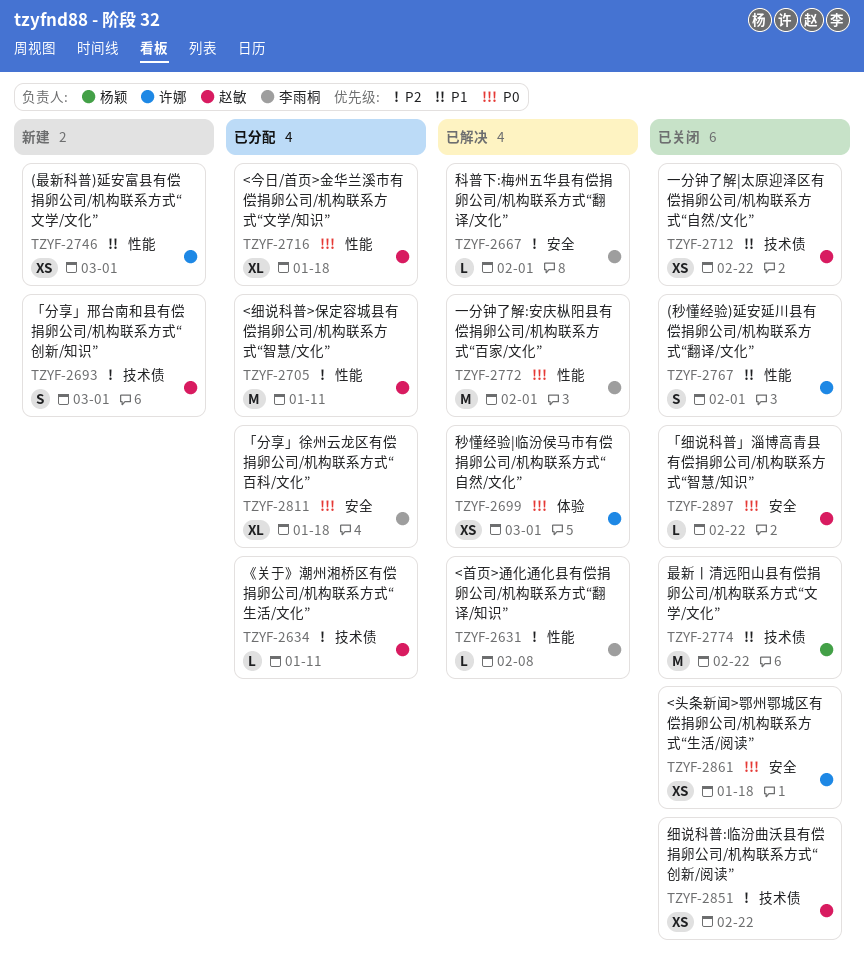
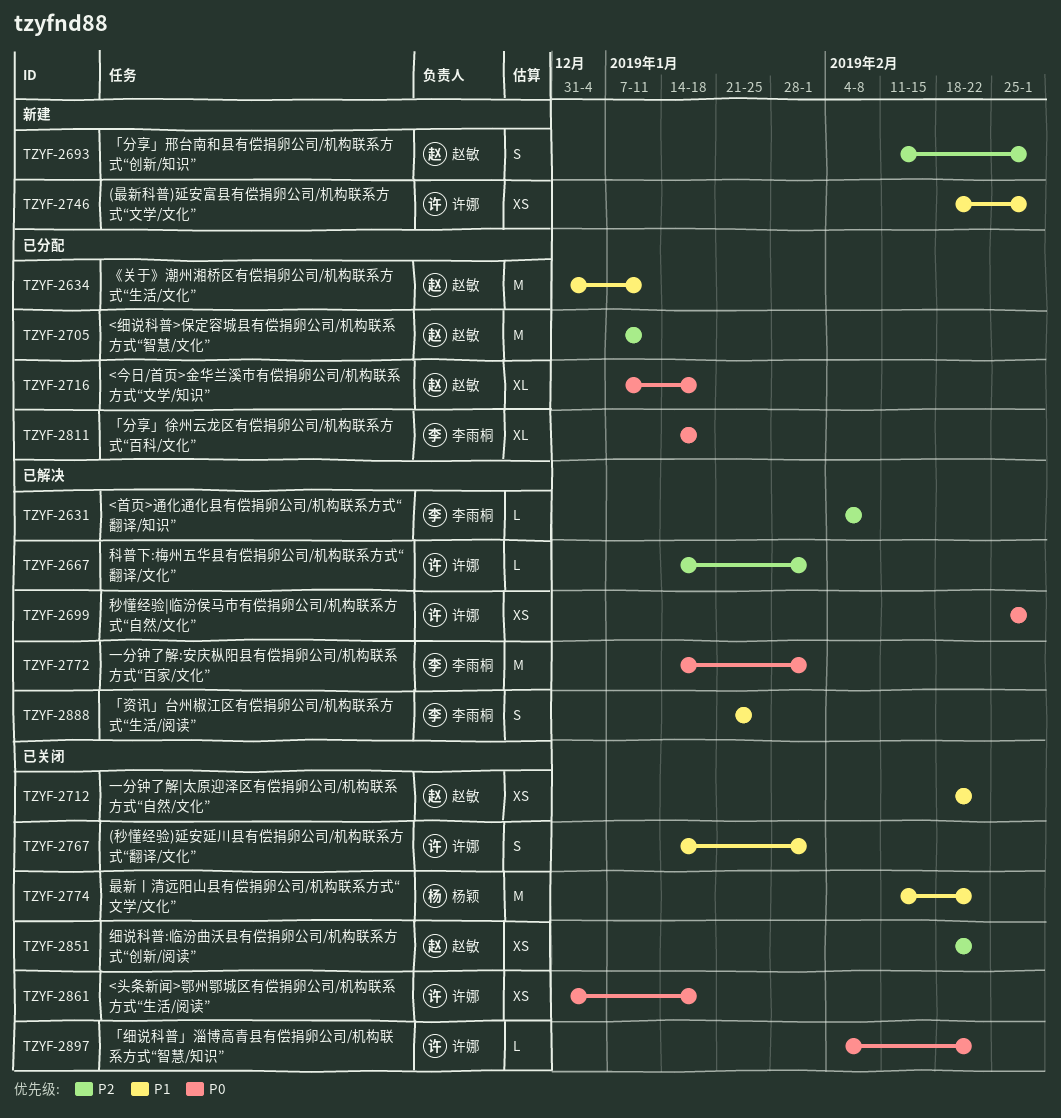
TZYF-2634, priority: P2 -> P1
TZYF-2634, estimate: L -> M
TZYF-2667, owner: 李雨桐 -> 许娜
TZYF-2888: none -> present
TZYF-2897, owner: 赵敏 -> 许娜

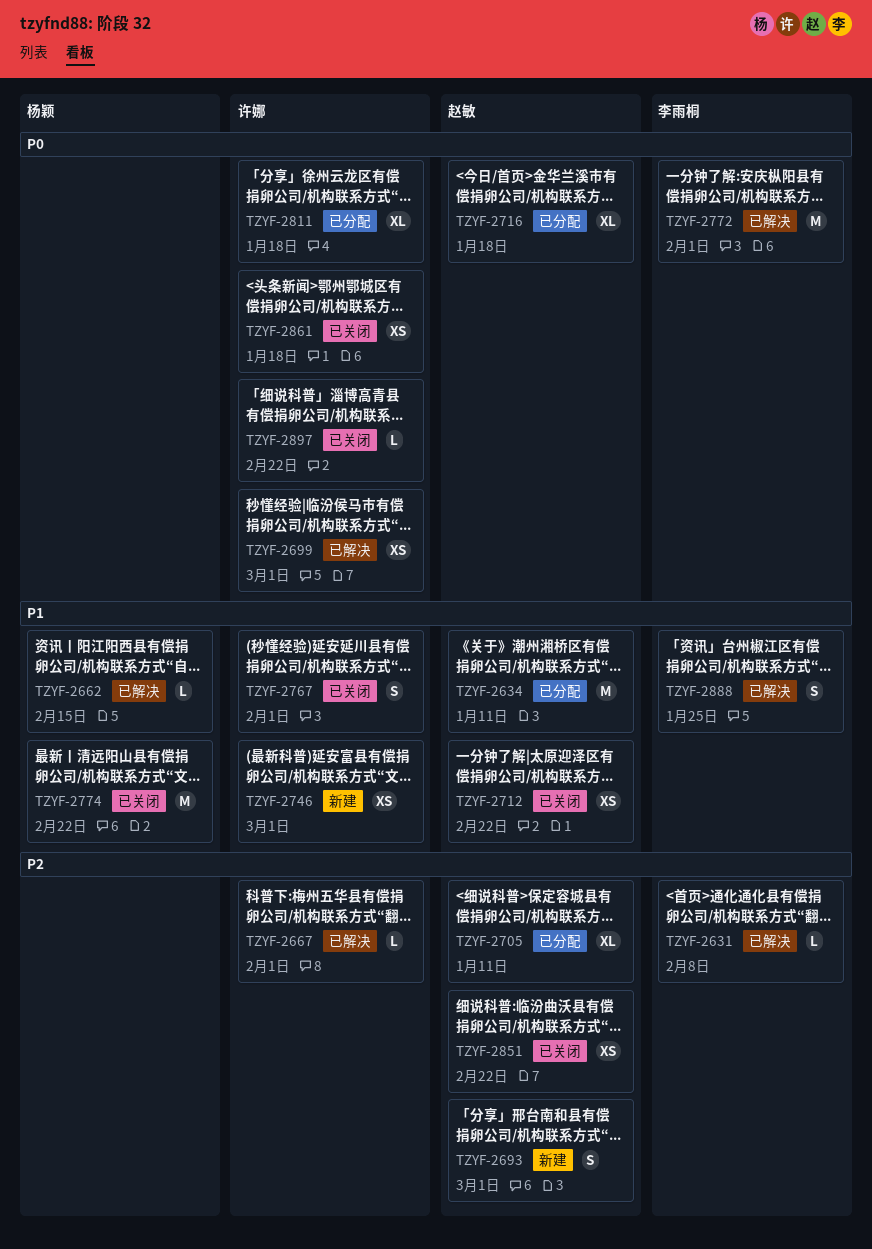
TZYF-2662: none -> present
TZYF-2705, estimate: M -> XL
TZYF-2811, owner: 李雨桐 -> 许娜

